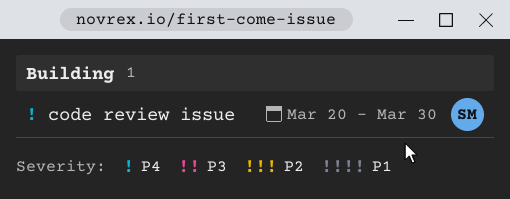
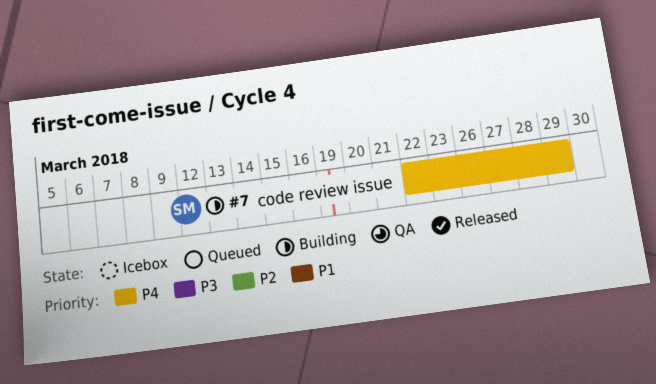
code review issue, start: Mar 20 -> Mar 22
code review issue, due: Mar 30 -> Mar 29

